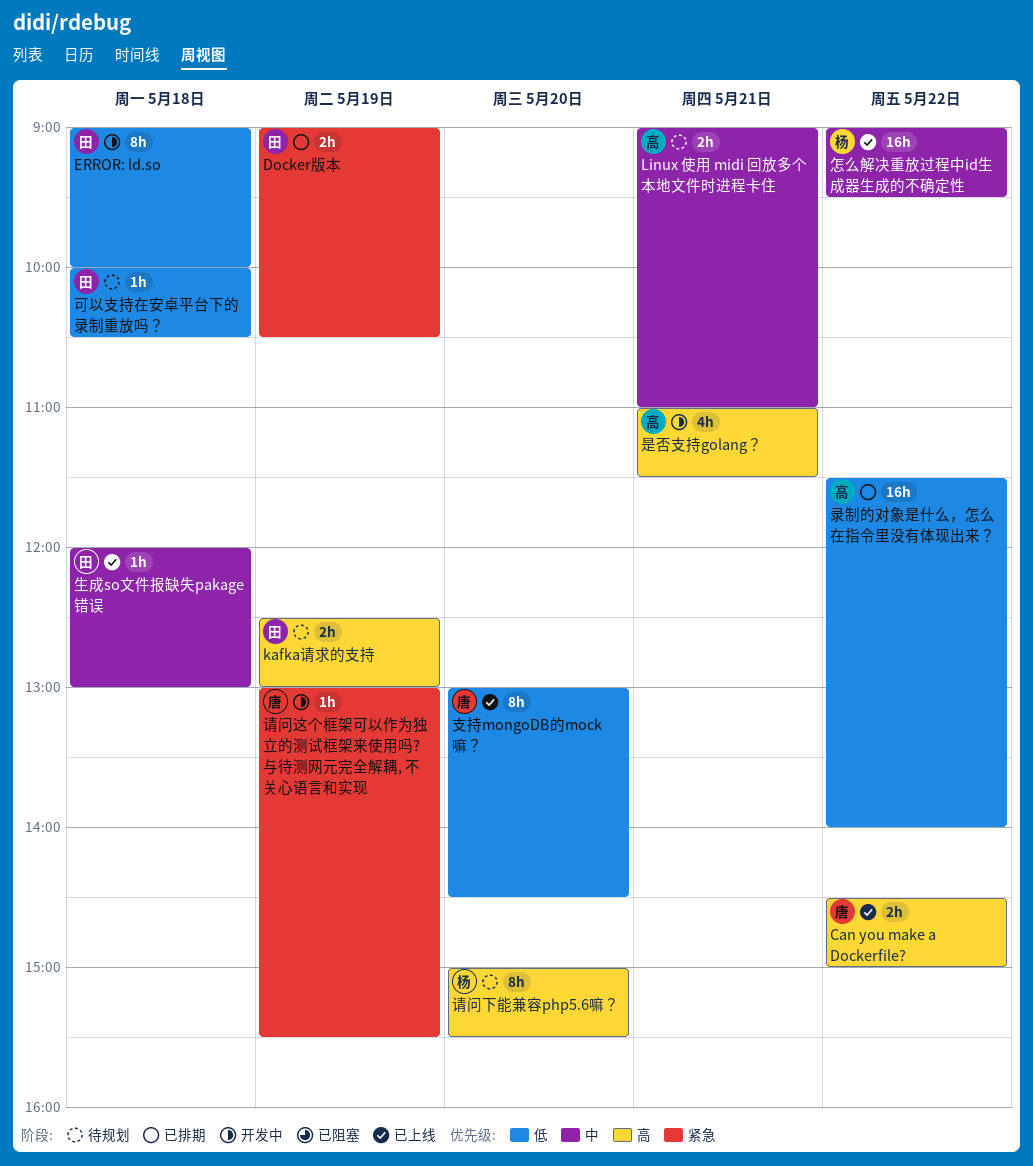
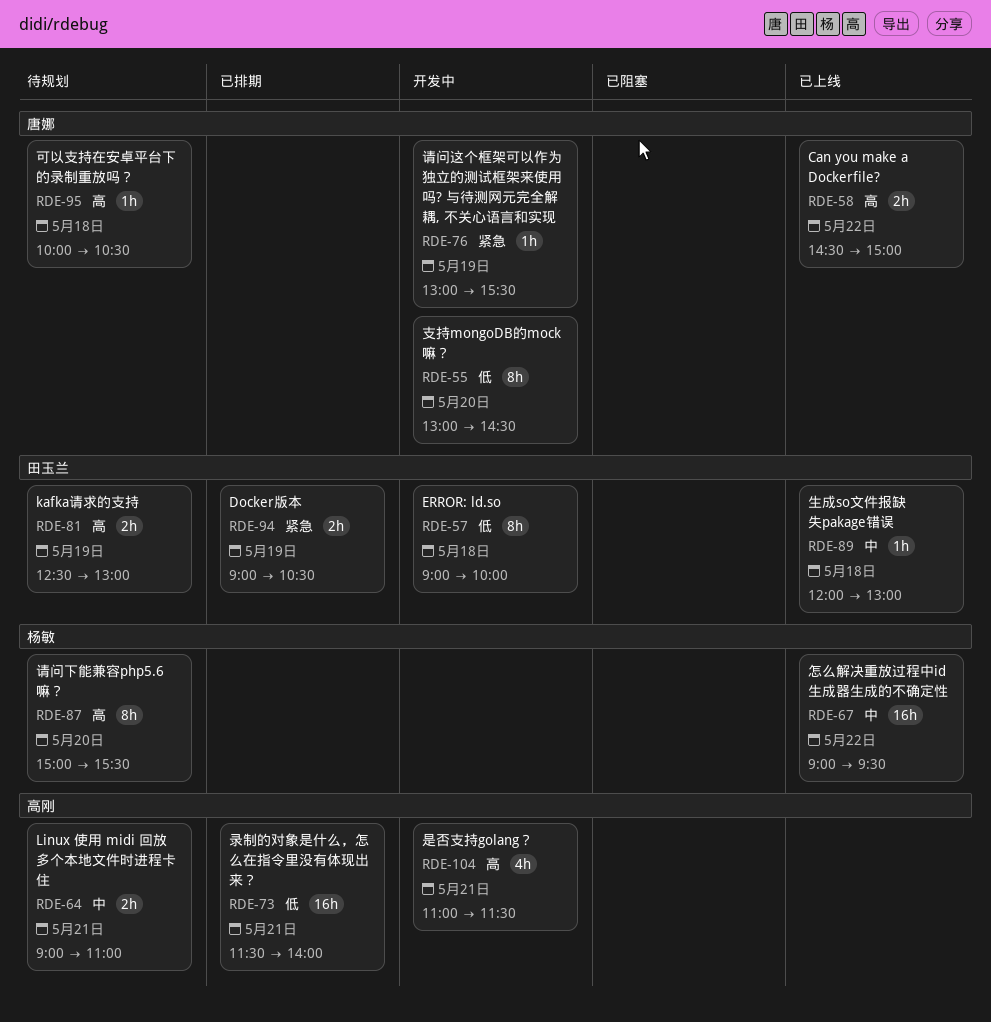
可以支持在安卓平台下的录制重放吗？, owner: 田玉兰 -> 唐娜
可以支持在安卓平台下的录制重放吗？, priority: 低 -> 高
录制的对象是什么，怎么在指令里没有体现出来？, day: May 22 -> May 21
支持mongoDB的mock嘛？, status: 已上线 -> 开发中

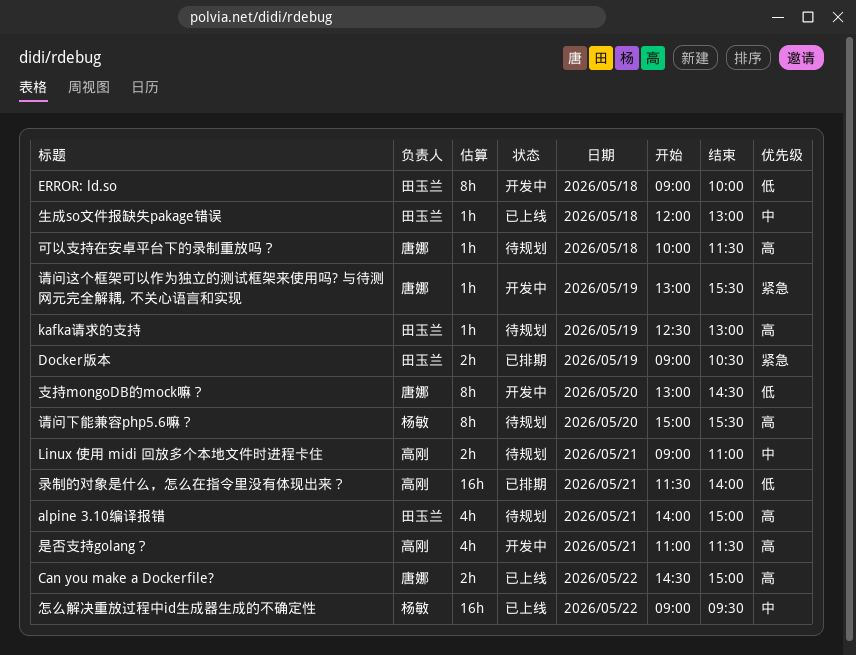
alpine 3.10编译报错: none -> present
kafka请求的支持, estimate: 2h -> 1h
可以支持在安卓平台下的录制重放吗？, ends: 10:30 -> 11:30

